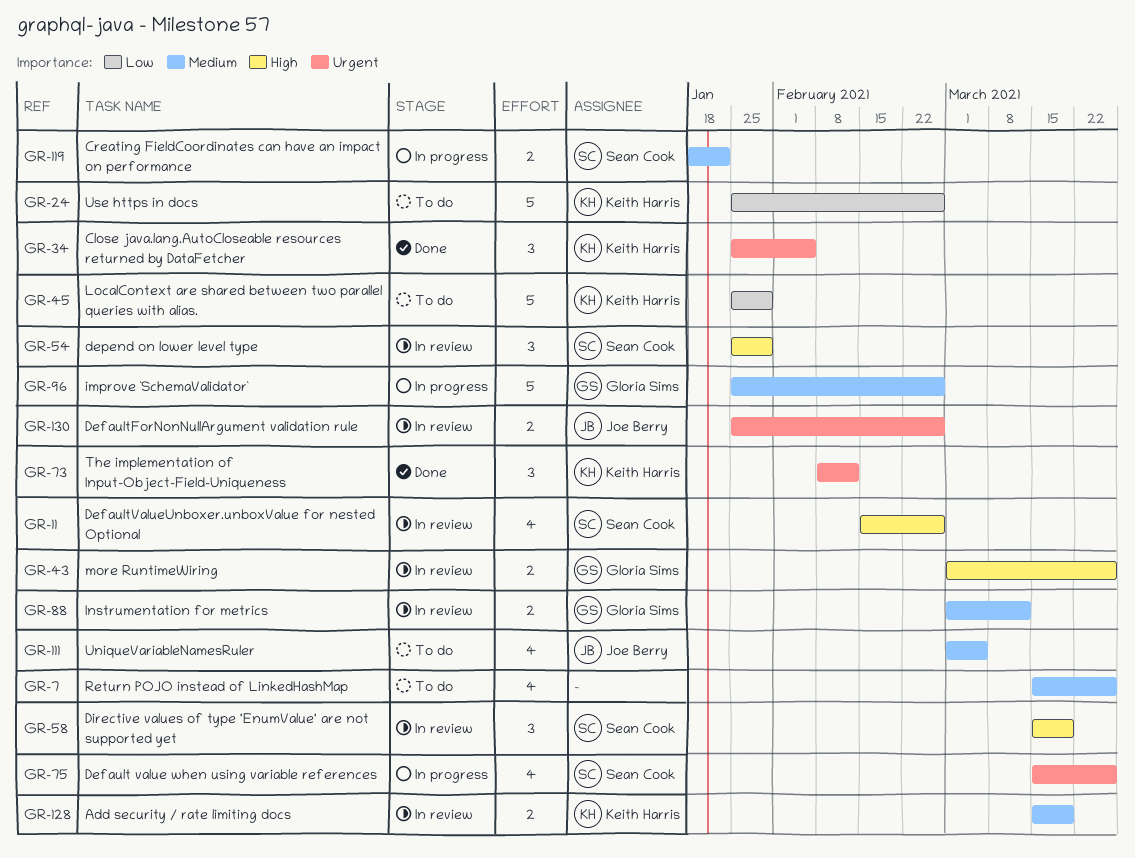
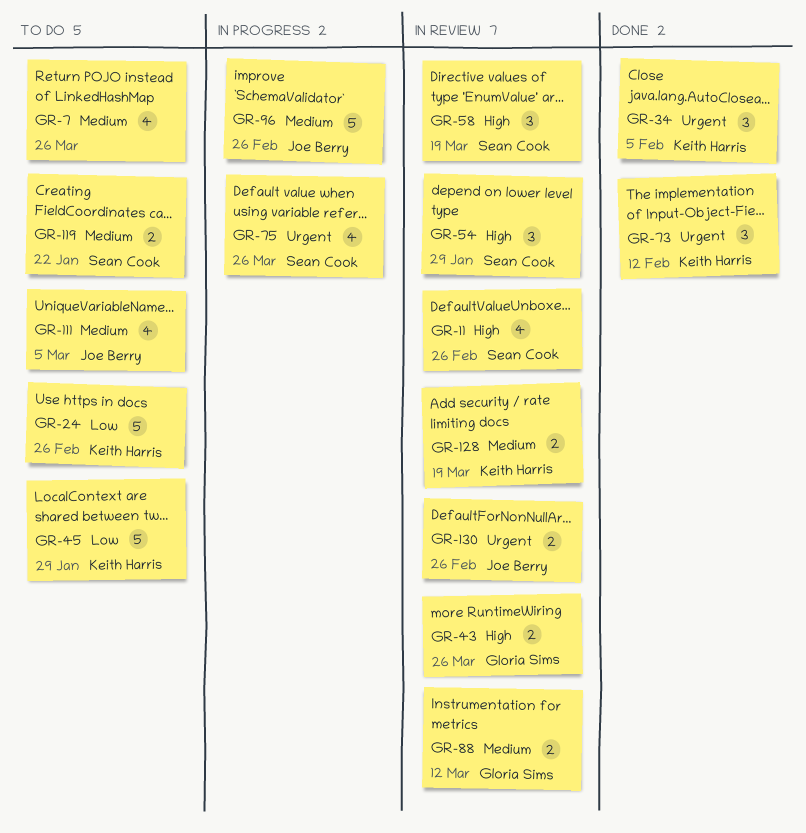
GR-96, owner: Gloria Sims -> Joe Berry
GR-119, status: In progress -> To do

